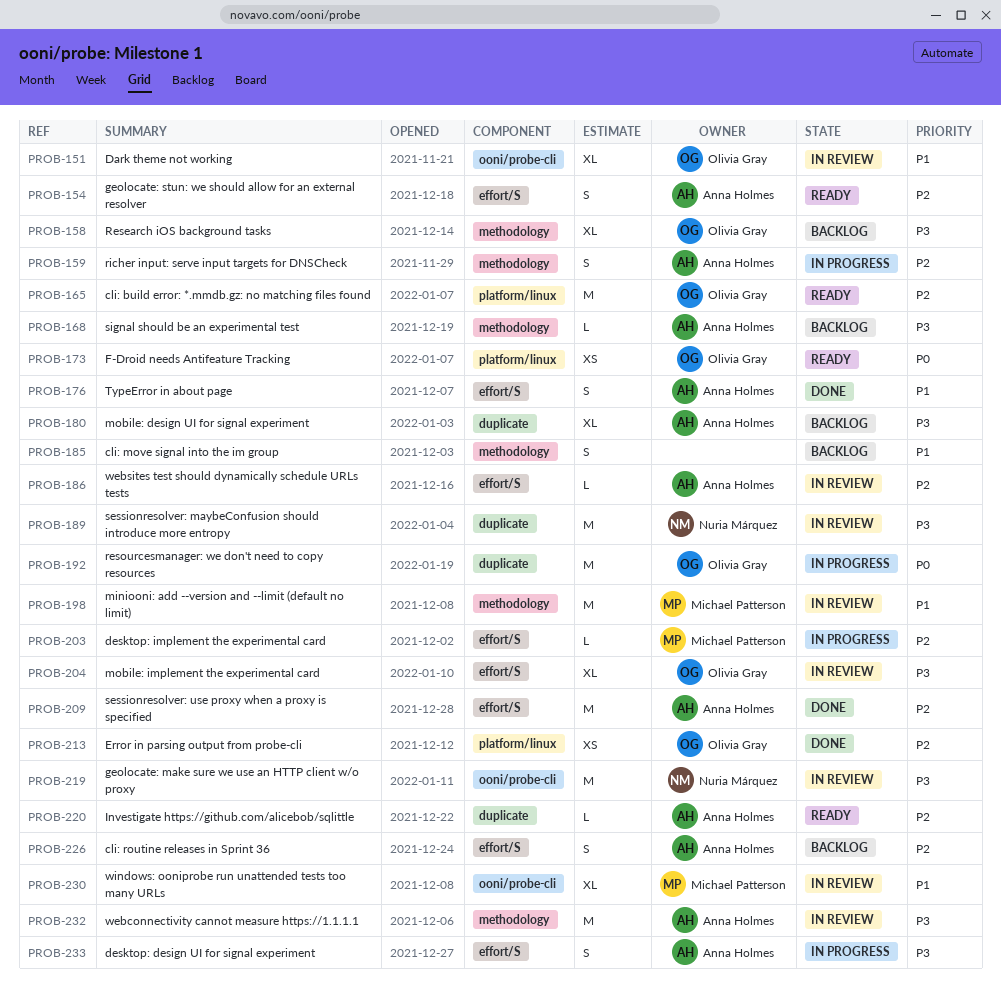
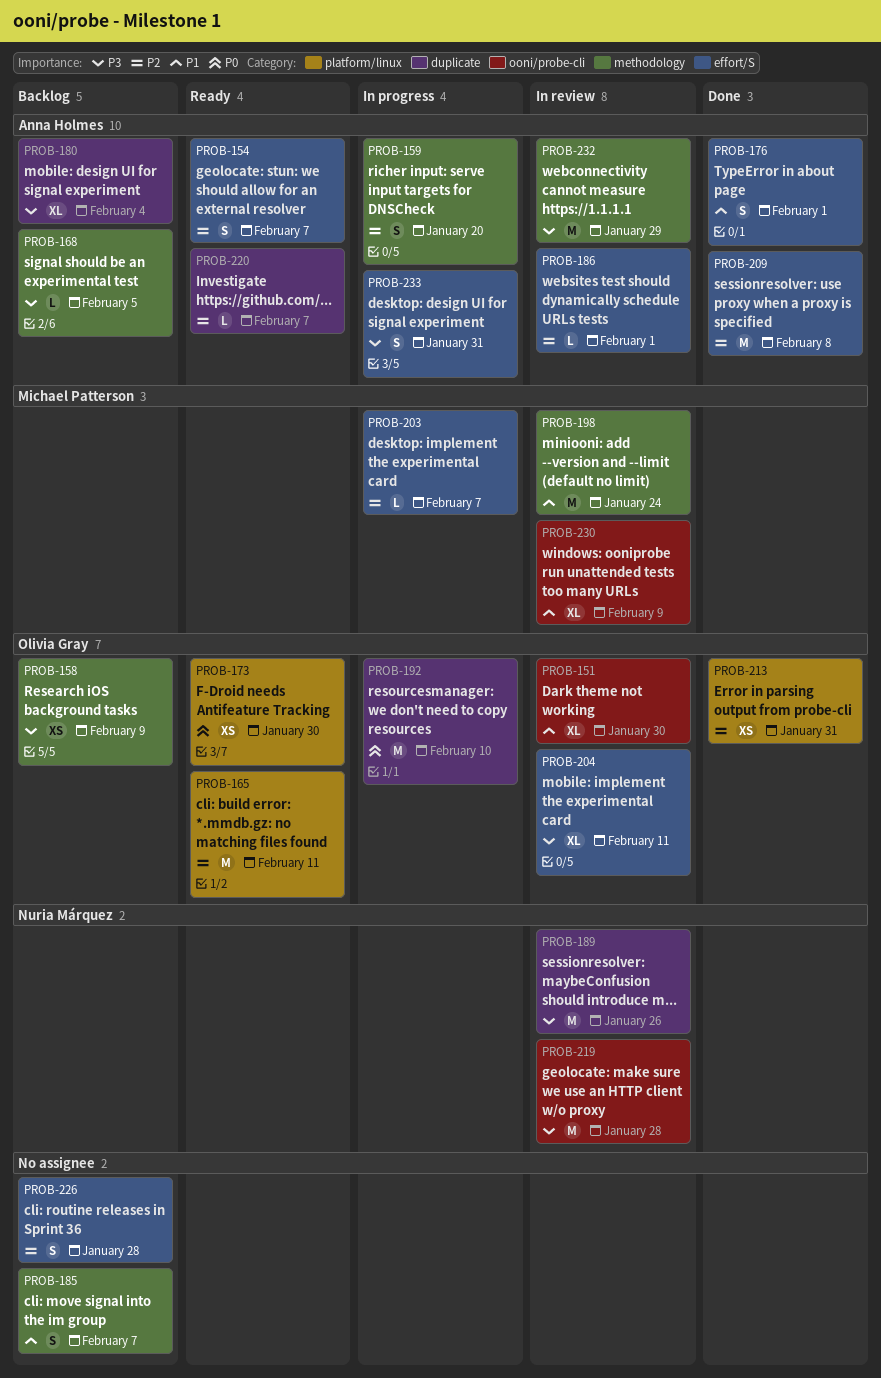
PROB-158, estimate: XL -> XS
PROB-226, owner: Anna Holmes -> none

